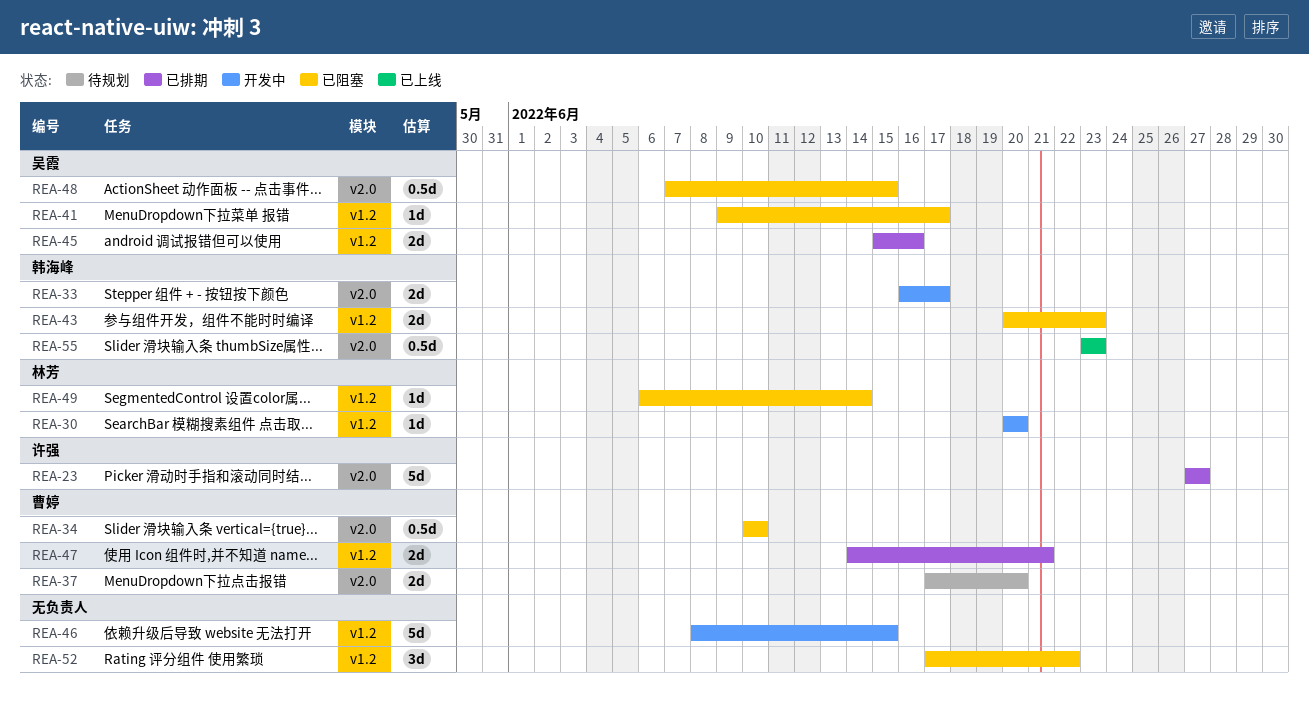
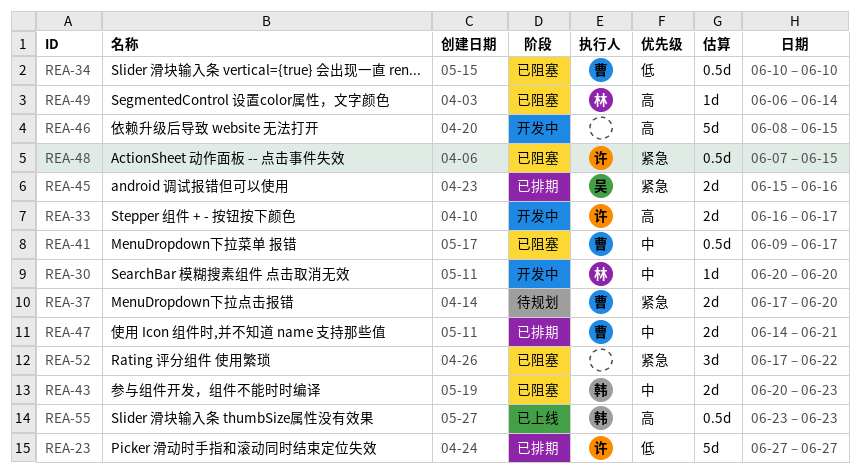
REA-33, owner: 韩海峰 -> 许强
REA-41, owner: 吴霞 -> 曹婷
REA-41, estimate: 1d -> 0.5d
REA-48, owner: 吴霞 -> 许强

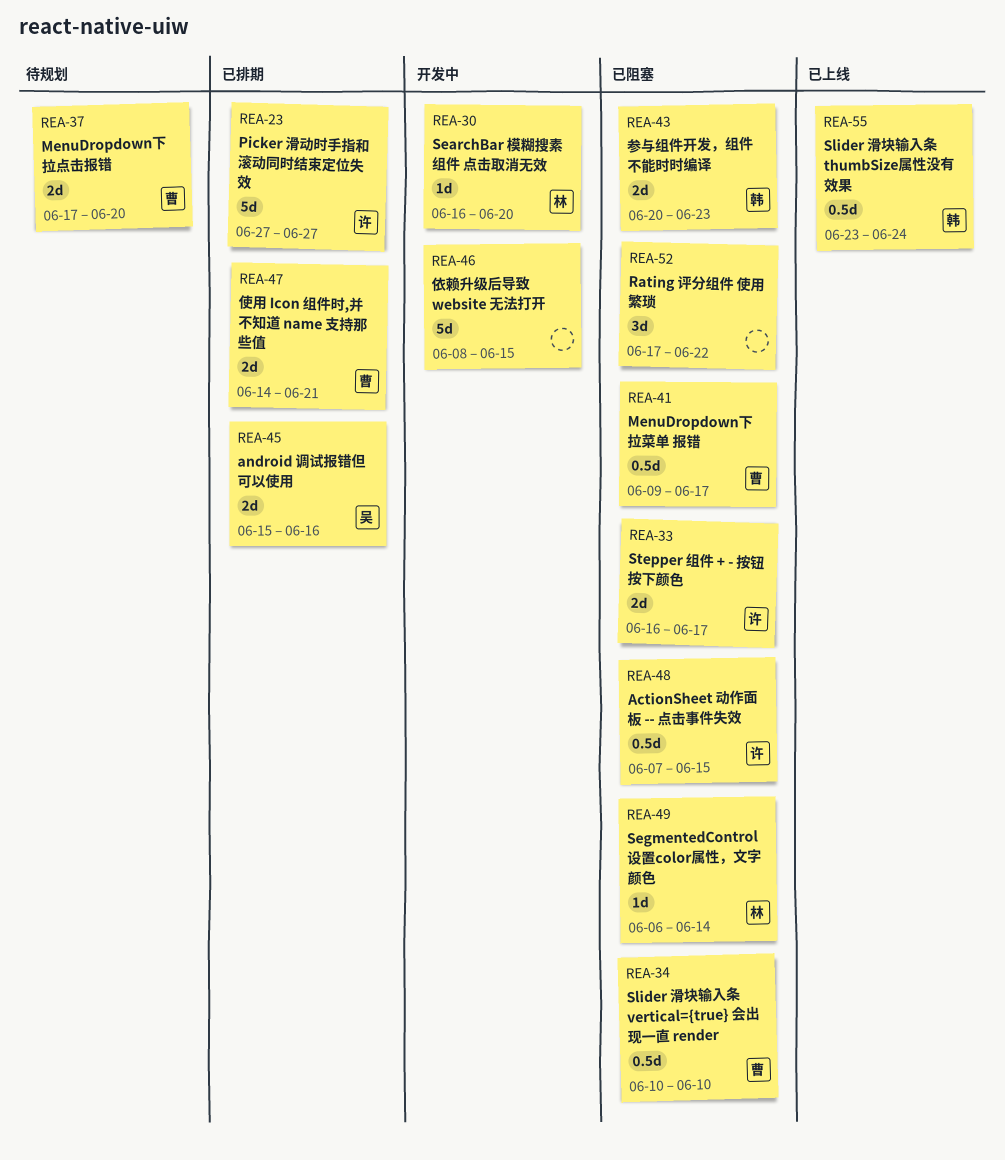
REA-30, start: Jun 20 -> Jun 16
REA-33, status: 开发中 -> 已阻塞
REA-55, due: Jun 23 -> Jun 24

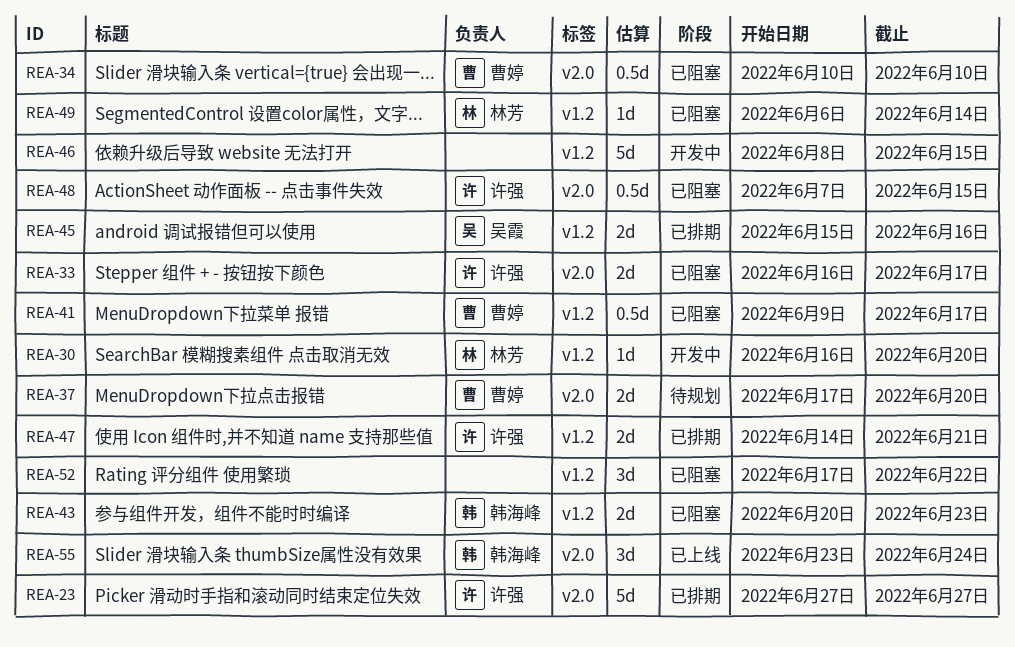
REA-47, owner: 曹婷 -> 许强
REA-55, estimate: 0.5d -> 3d

